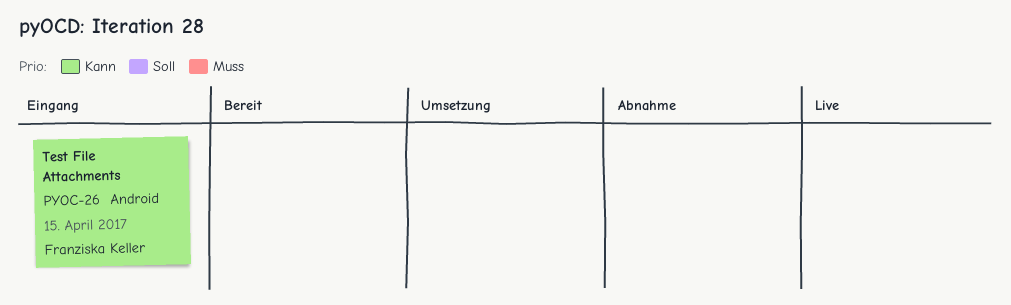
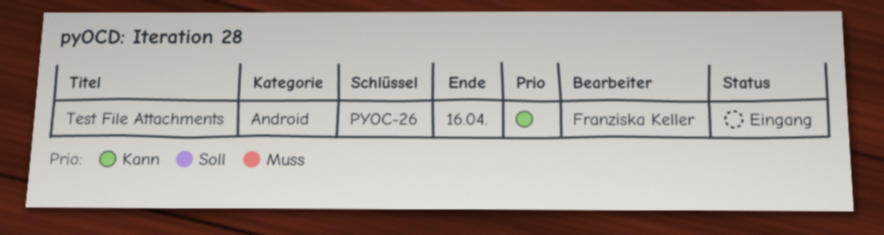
PYOC-26, due: Apr 15 -> Apr 16

